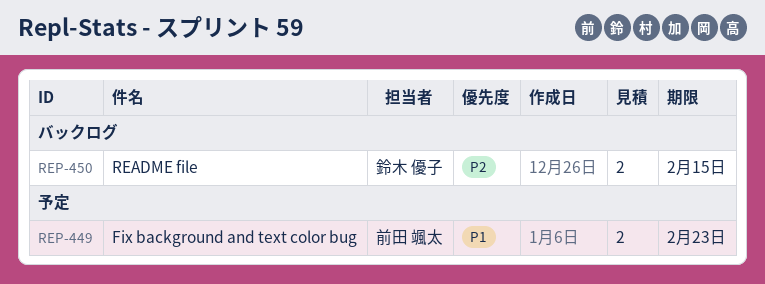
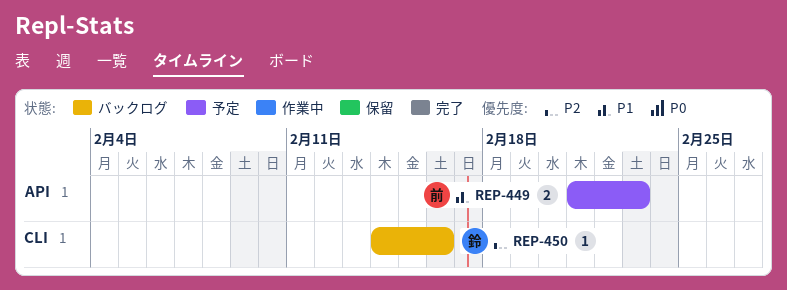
REP-450, estimate: 2 -> 1
REP-450, due: Feb 15 -> Feb 16

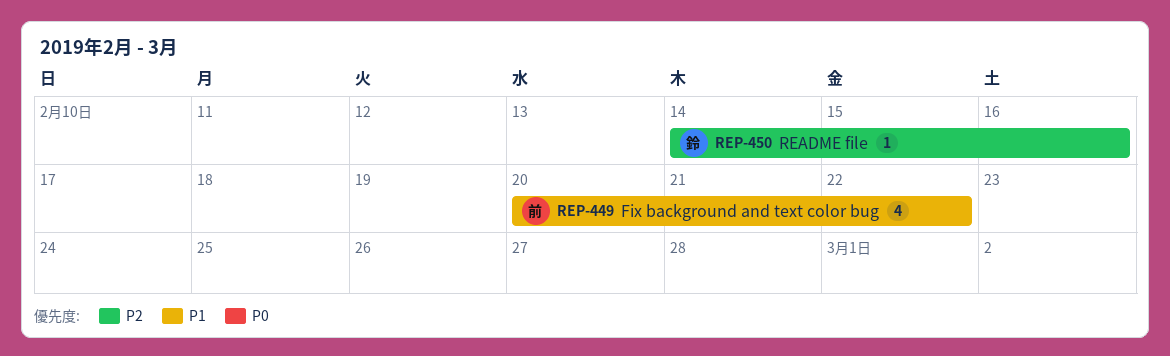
REP-449, estimate: 2 -> 4
REP-449, start: Feb 21 -> Feb 20
REP-449, due: Feb 23 -> Feb 22

